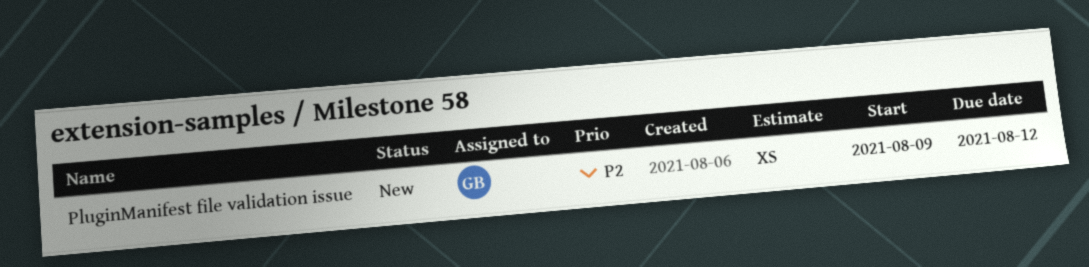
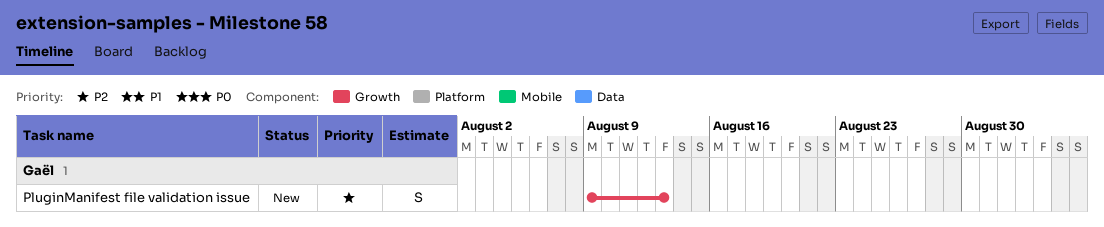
PluginManifest file validation issue, estimate: XS -> S
PluginManifest file validation issue, due: Aug 12 -> Aug 13

